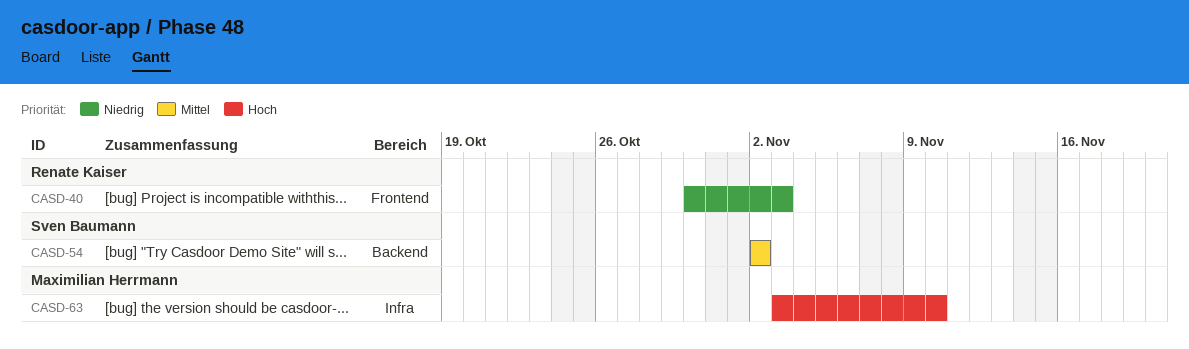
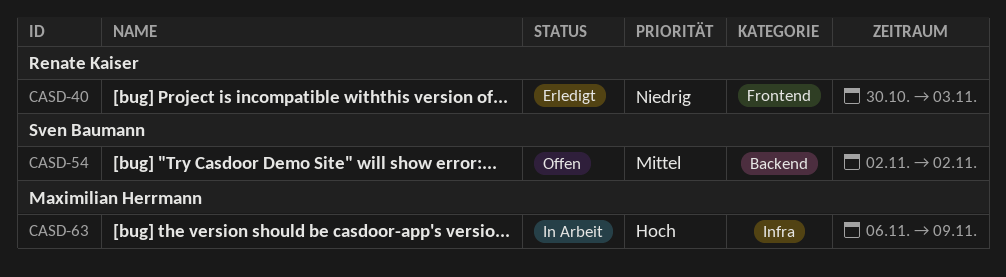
CASD-63, start: Nov 3 -> Nov 6
CASD-63, due: Nov 10 -> Nov 9

